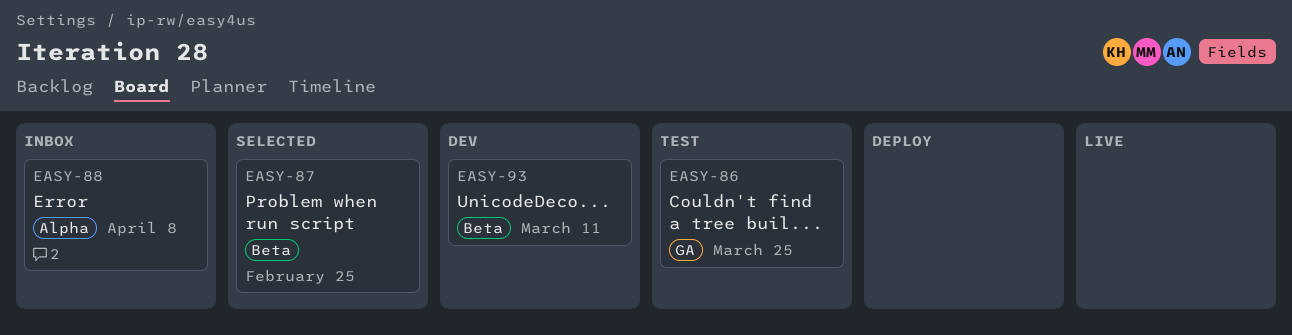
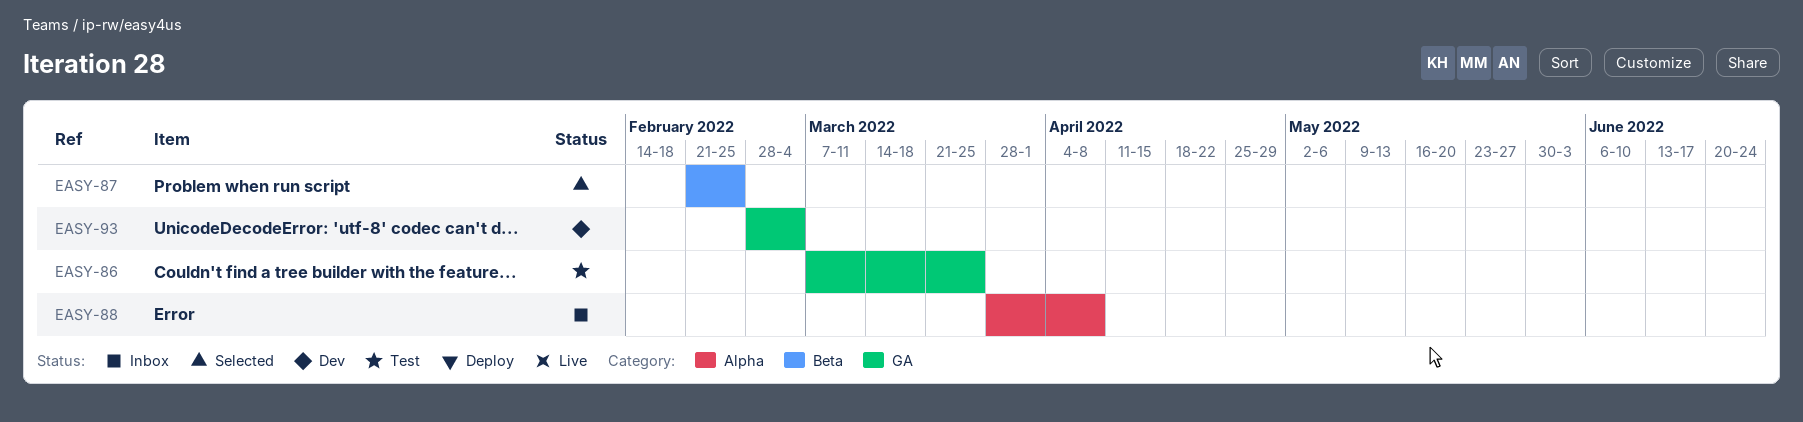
EASY-93, label: Beta -> GA
EASY-93, due: Mar 11 -> Mar 4

